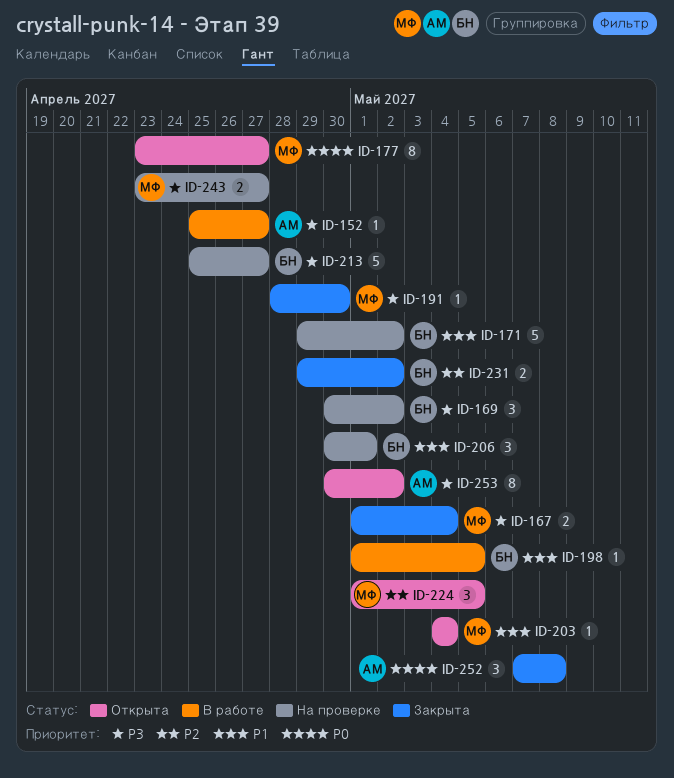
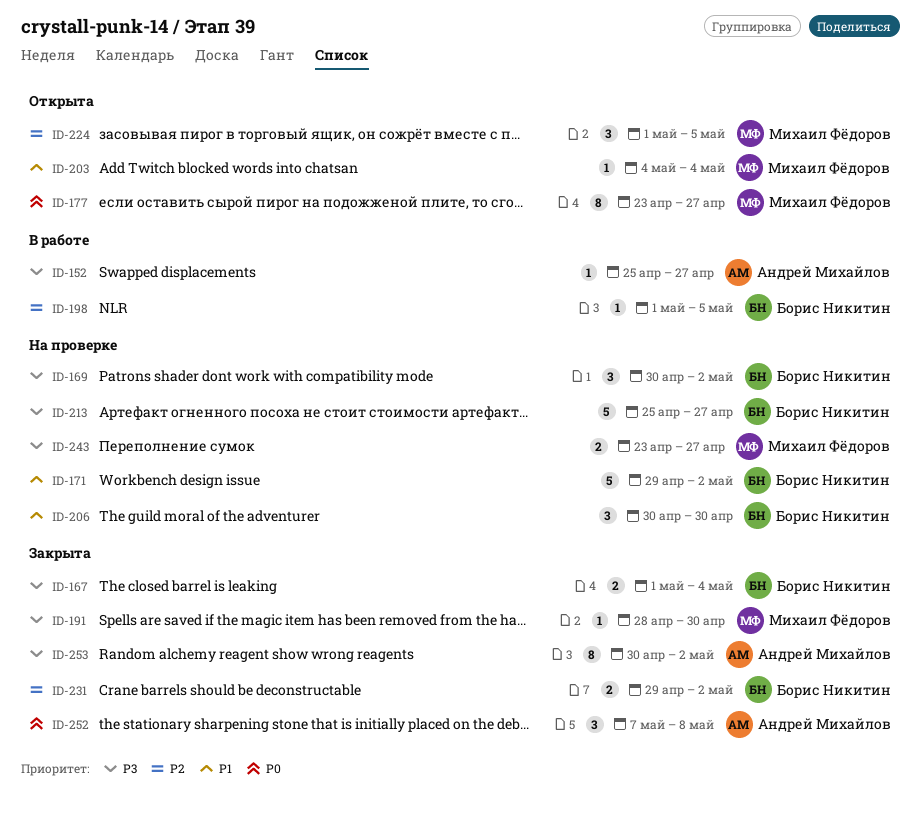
ID-167, owner: Михаил Фёдоров -> Борис Никитин
ID-198, priority: P1 -> P2
ID-206, due: May 1 -> Apr 30
ID-253, status: Открыта -> Закрыта

